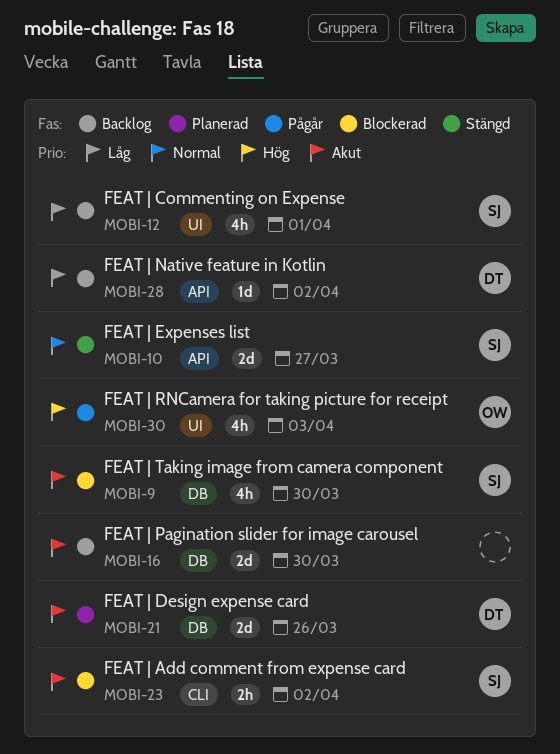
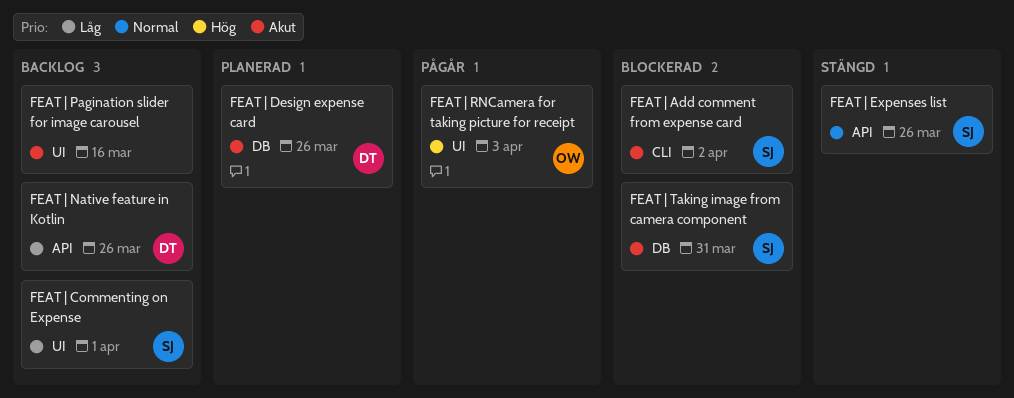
FEAT | Expenses list, due: Mar 27 -> Mar 26
FEAT | Native feature in Kotlin, due: Apr 2 -> Mar 26
FEAT | Pagination slider for image carousel, label: DB -> UI
FEAT | Pagination slider for image carousel, due: Mar 30 -> Mar 16
FEAT | Taking image from camera component, due: Mar 30 -> Mar 31

